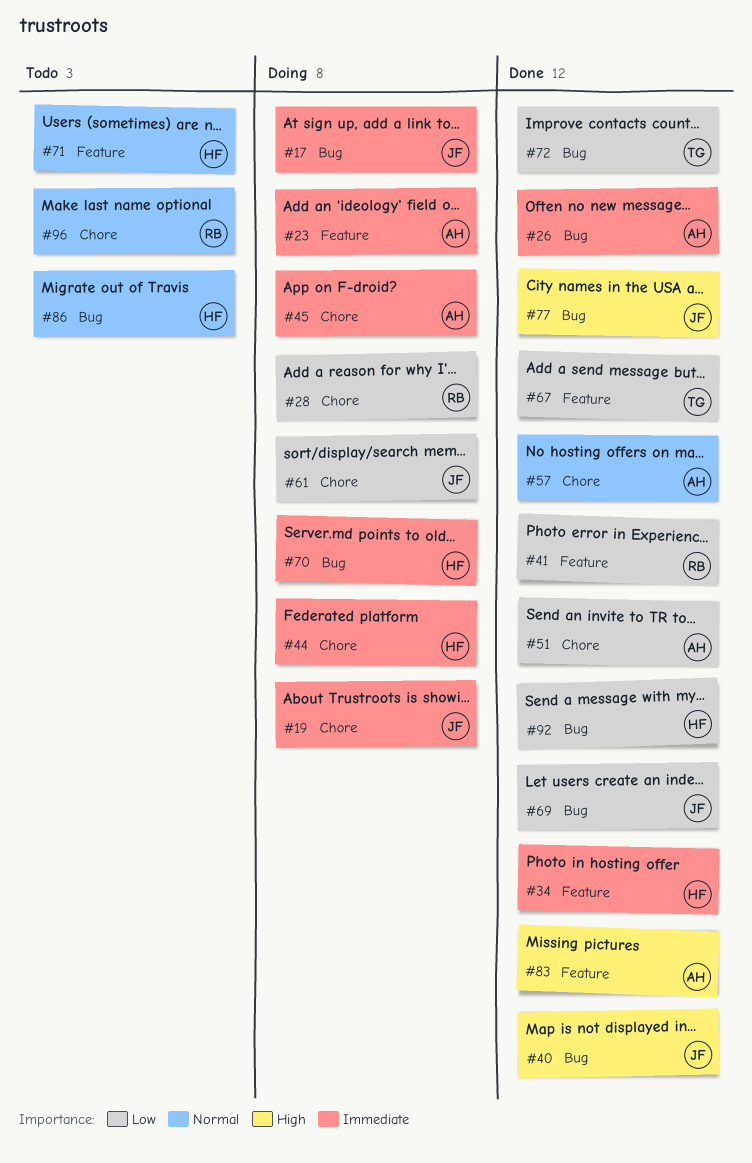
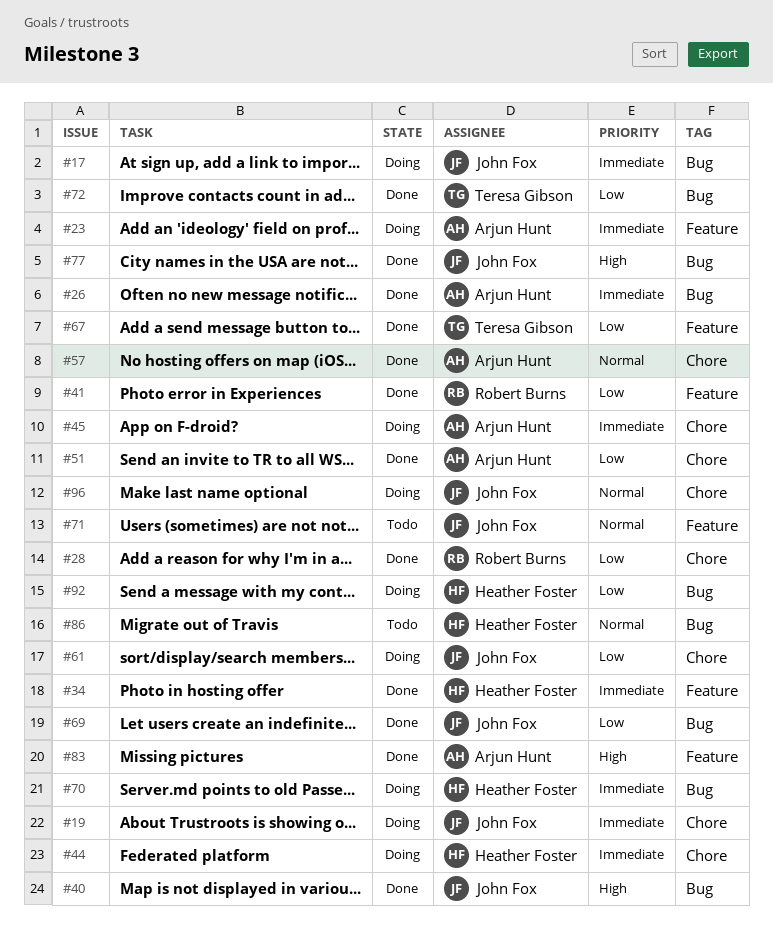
#28, status: Doing -> Done
#71, owner: Heather Foster -> John Fox
#92, status: Done -> Doing
#96, status: Todo -> Doing
#96, owner: Robert Burns -> John Fox

